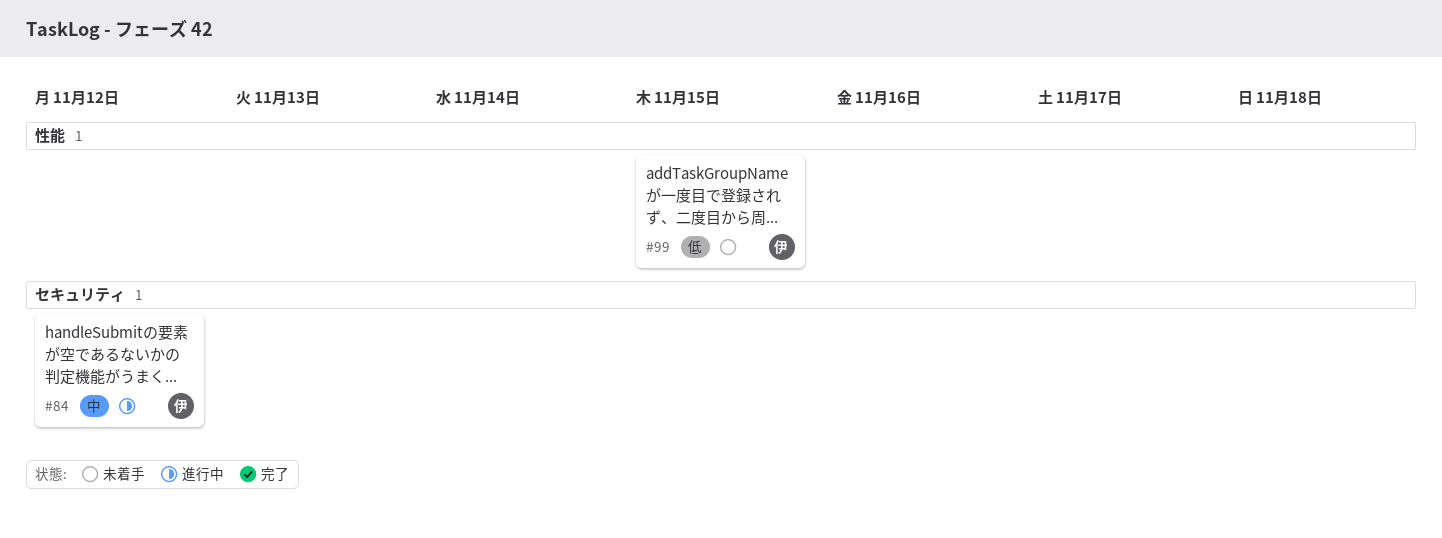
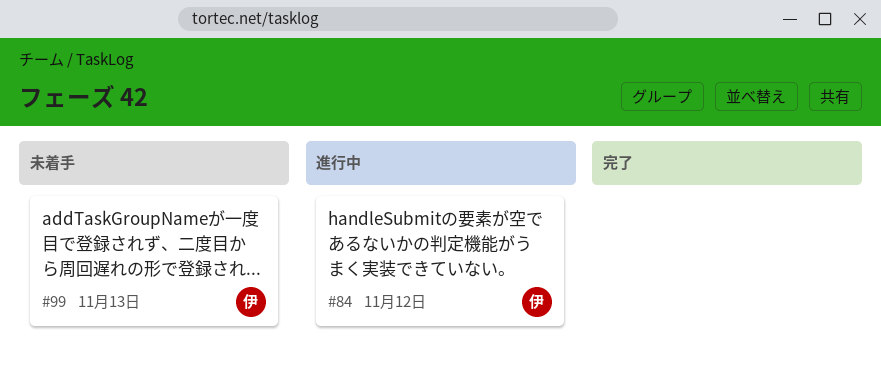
#99, due: Nov 15 -> Nov 13

